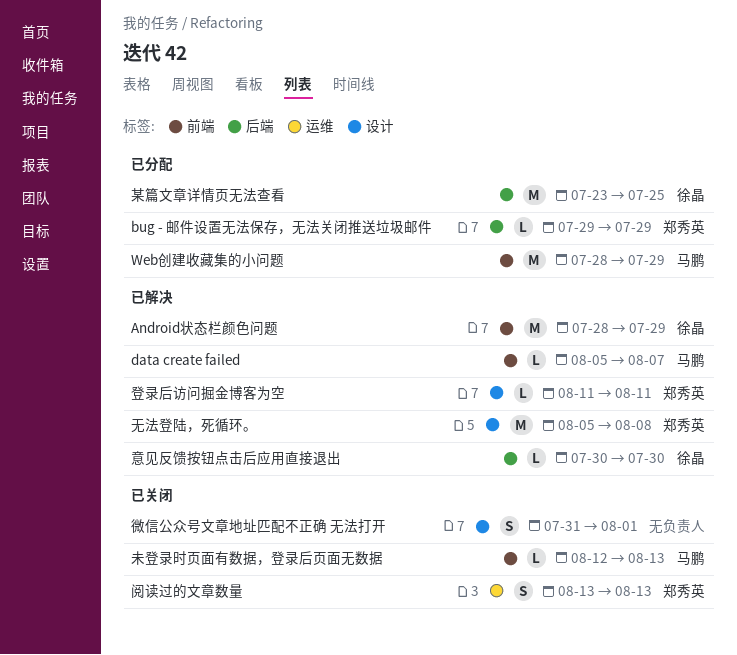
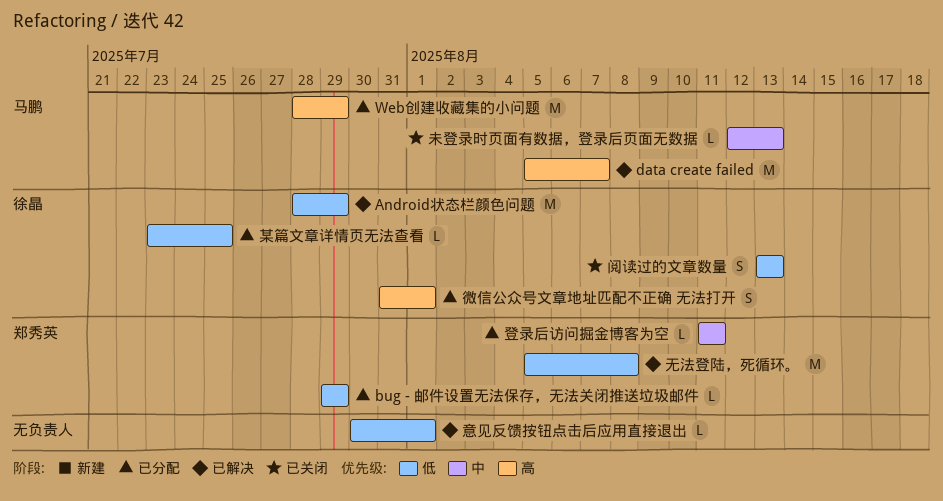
data create failed, estimate: L -> M
微信公众号文章地址匹配不正确 无法打开, status: 已关闭 -> 已分配
微信公众号文章地址匹配不正确 无法打开, owner: none -> 徐晶
意见反馈按钮点击后应用直接退出, owner: 徐晶 -> none
意见反馈按钮点击后应用直接退出, due: Jul 30 -> Aug 1
某篇文章详情页无法查看, estimate: M -> L
登录后访问掘金博客为空, status: 已解决 -> 已分配
阅读过的文章数量, owner: 郑秀英 -> 徐晶

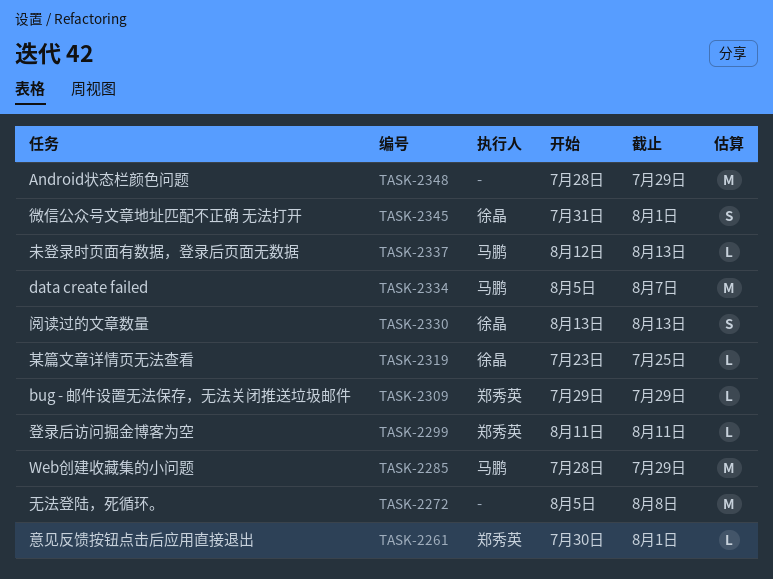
Android状态栏颜色问题, owner: 徐晶 -> none
意见反馈按钮点击后应用直接退出, owner: none -> 郑秀英
无法登陆，死循环。, owner: 郑秀英 -> none

